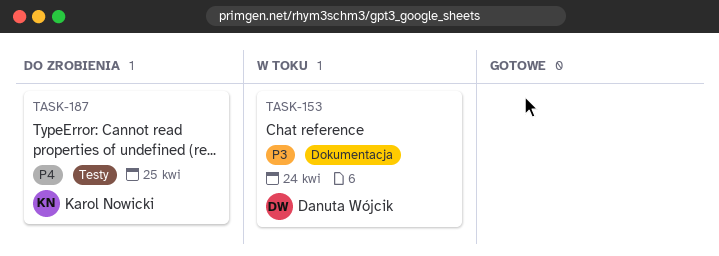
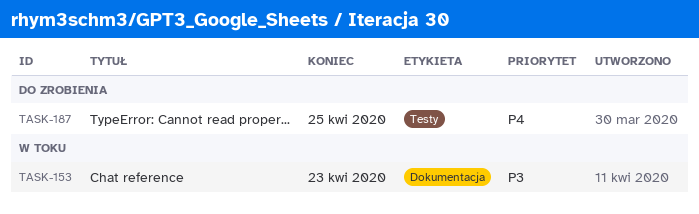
TASK-153, due: Apr 24 -> Apr 23

